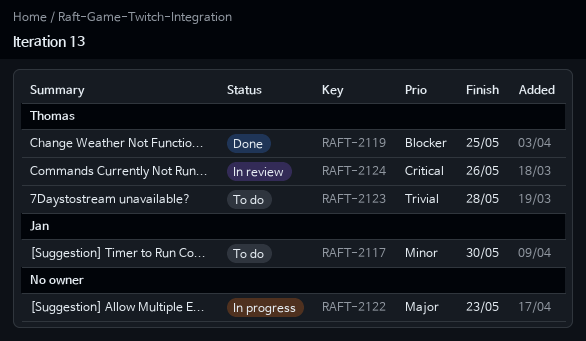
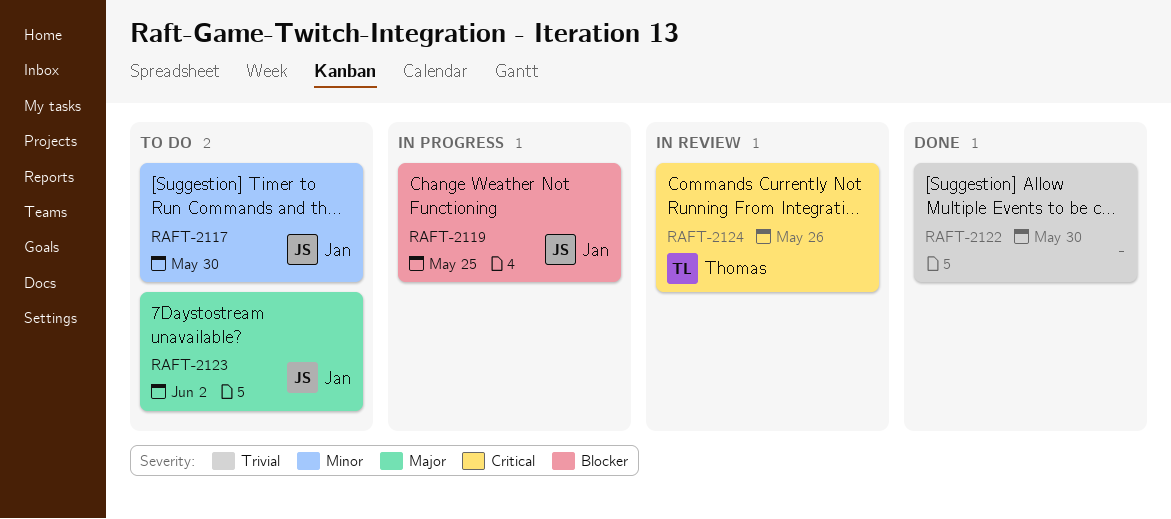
RAFT-2119, status: Done -> In progress
RAFT-2119, owner: Thomas -> Jan
RAFT-2122, status: In progress -> Done
RAFT-2122, priority: Major -> Trivial
RAFT-2122, due: May 23 -> May 30
RAFT-2123, owner: Thomas -> Jan
RAFT-2123, priority: Trivial -> Major
RAFT-2123, due: May 28 -> Jun 2

